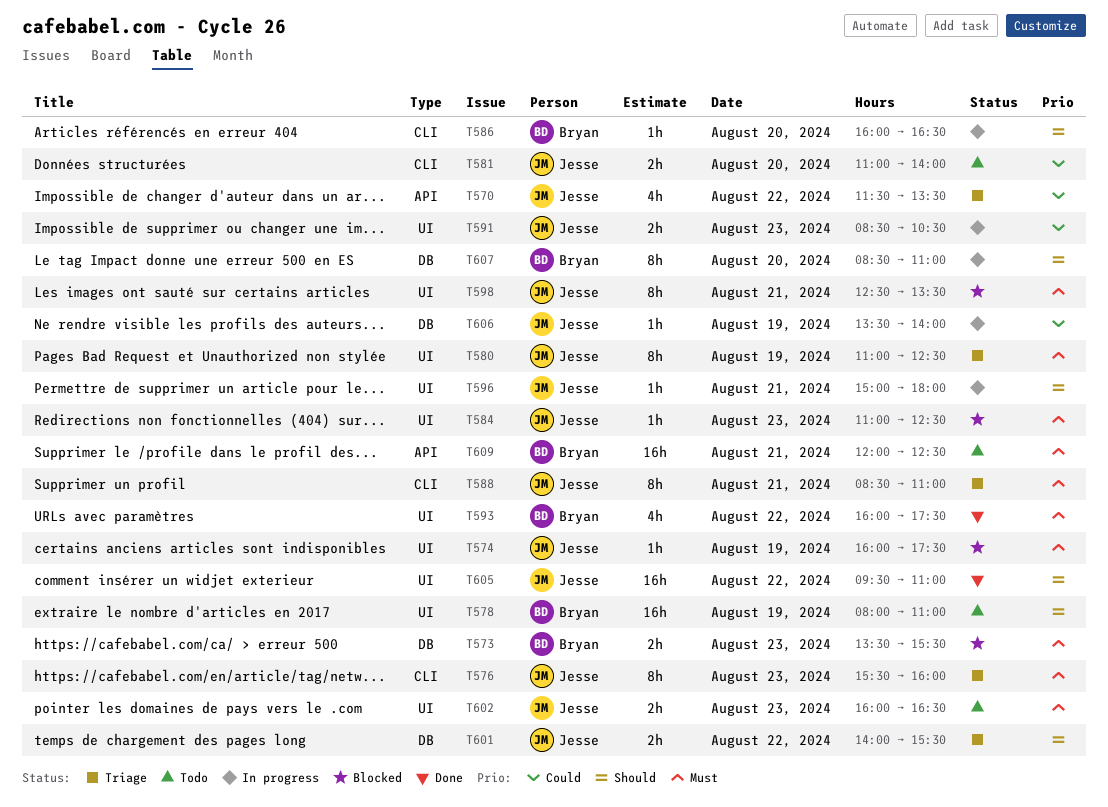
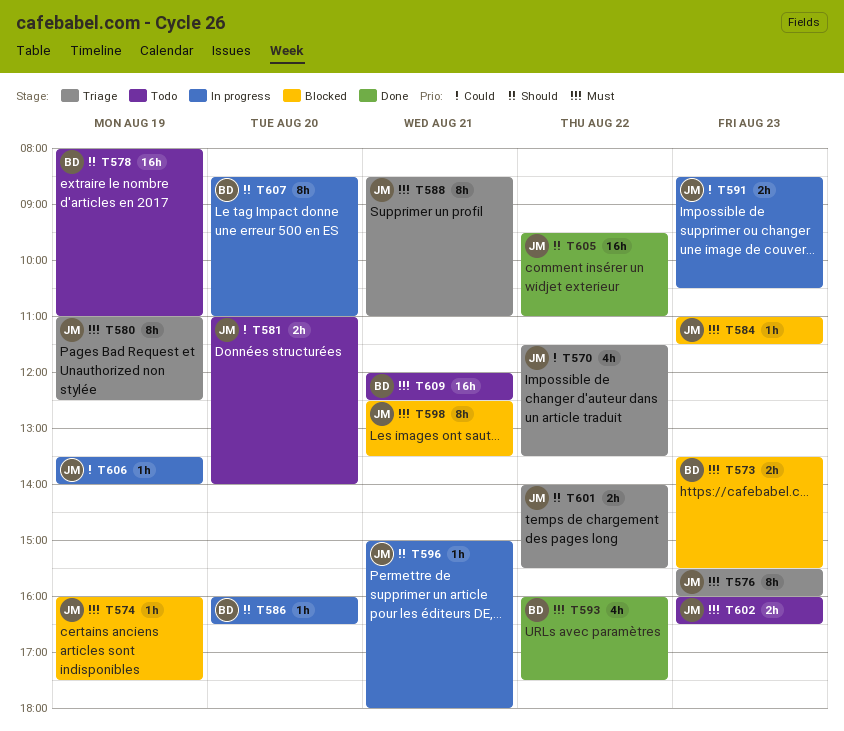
T584, ends: 12:30 -> 11:30

